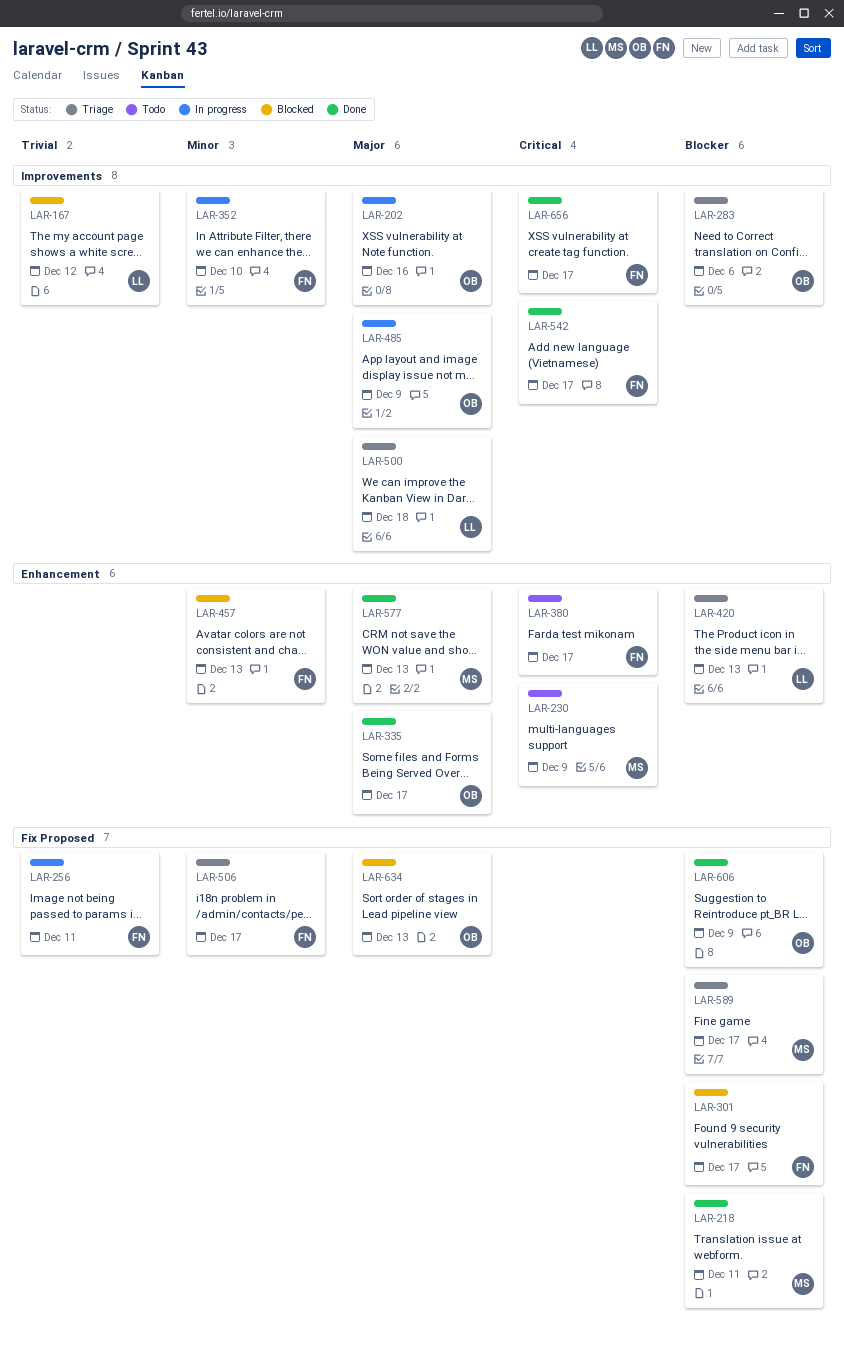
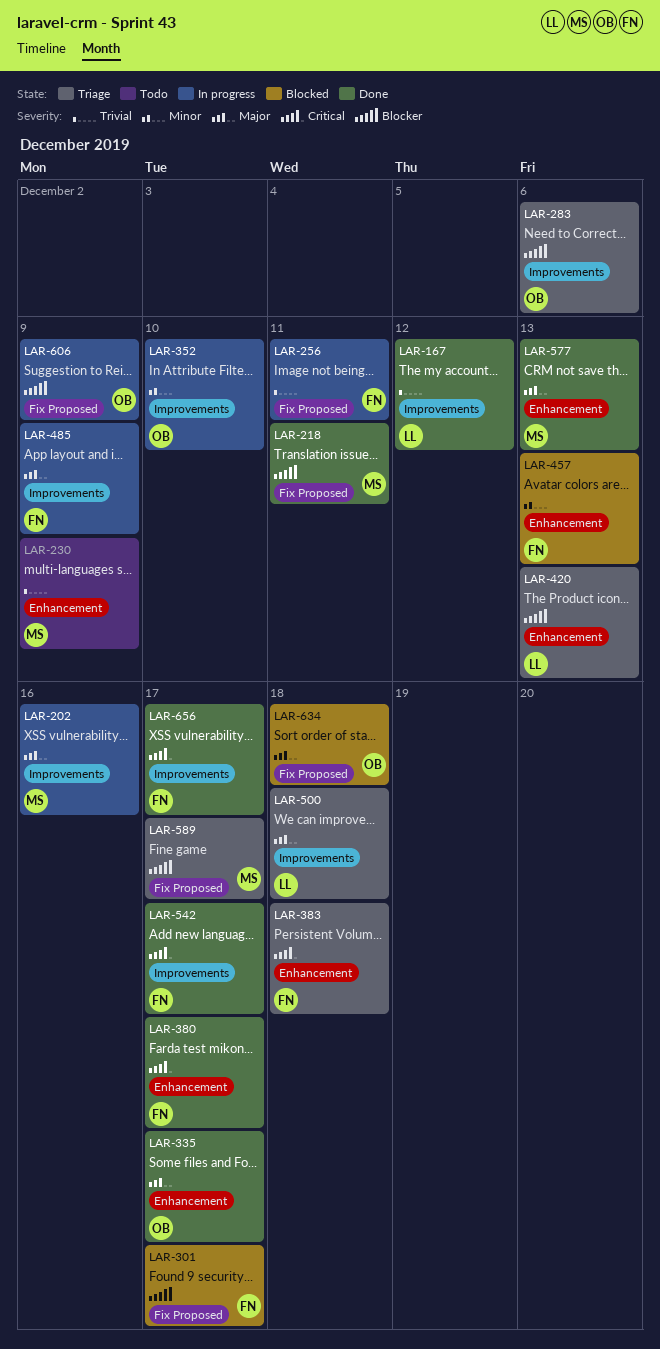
LAR-167, status: Blocked -> Done
LAR-202, owner: OB -> MS
LAR-230, priority: Critical -> Trivial
LAR-352, owner: FN -> OB
LAR-380, status: Todo -> Done
LAR-383: none -> present
LAR-485, owner: OB -> FN
LAR-506: present -> none
LAR-606, status: Done -> In progress
LAR-634, due: Dec 13 -> Dec 18

